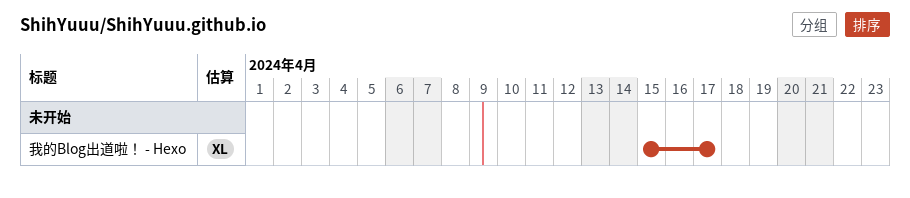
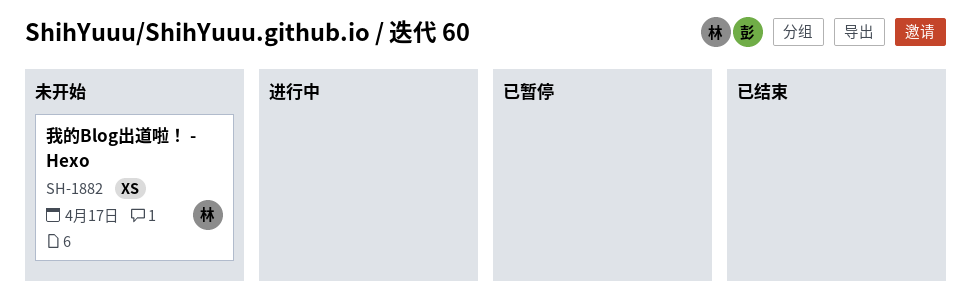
我的Blog出道啦！ - Hexo, estimate: XL -> XS

